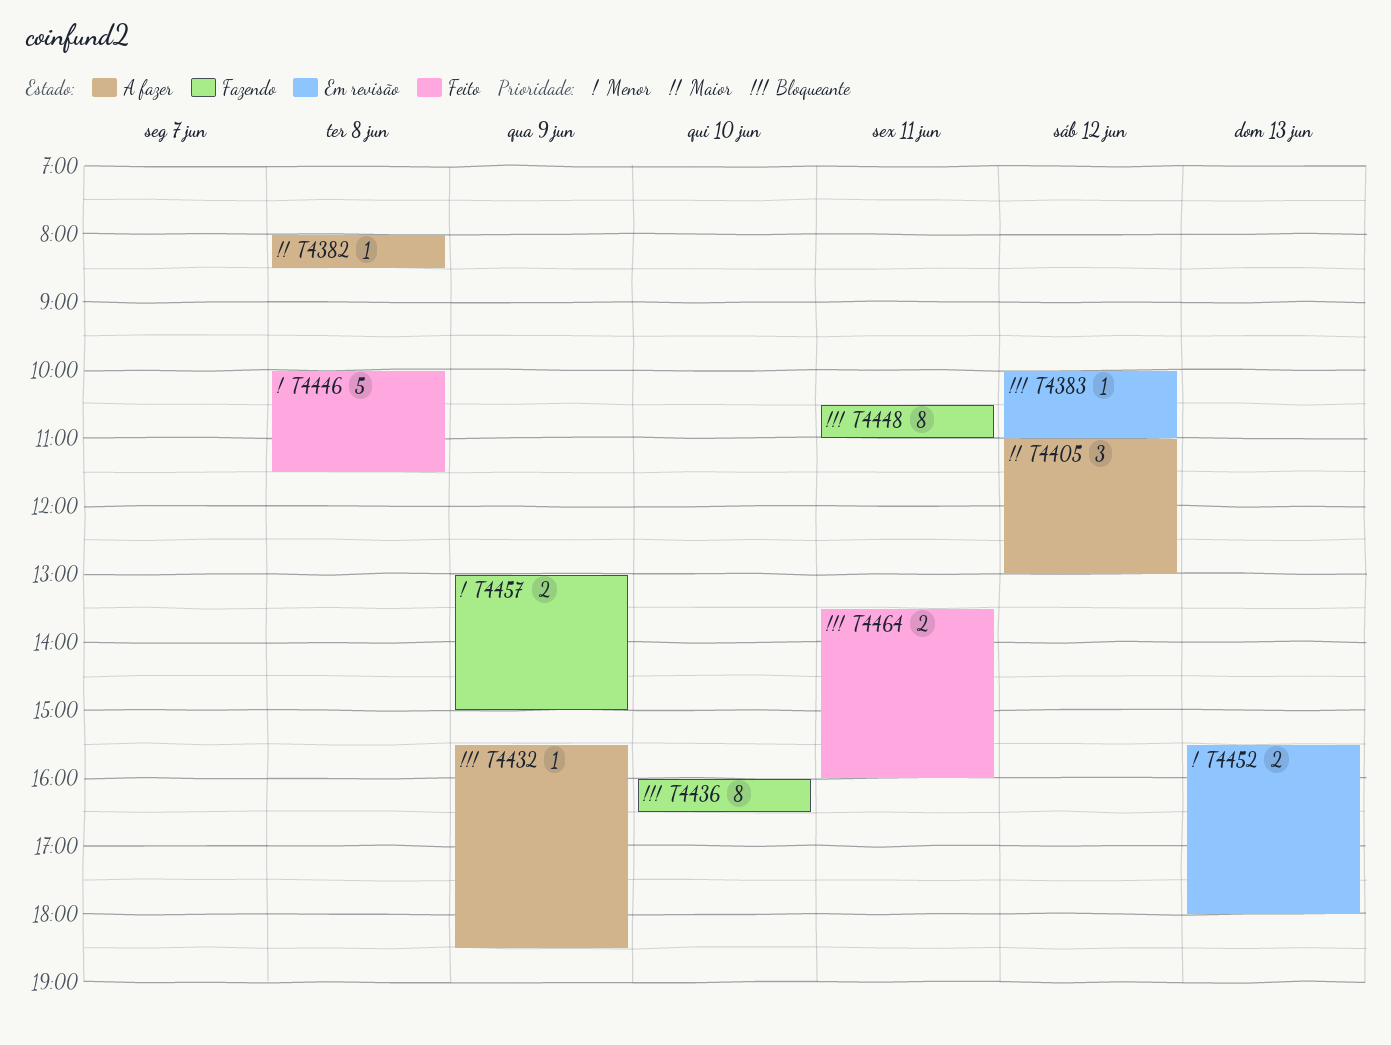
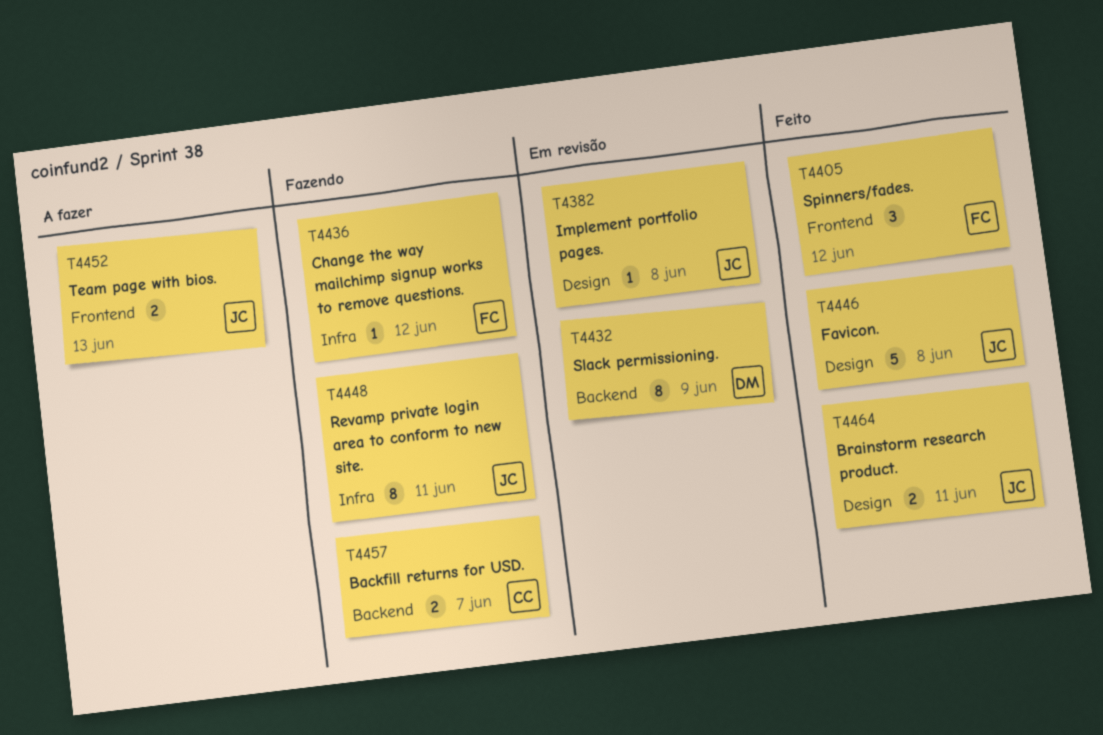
T4382, status: A fazer -> Em revisão
T4383: present -> none
T4405, status: A fazer -> Feito
T4432, status: A fazer -> Em revisão
T4432, estimate: 1 -> 8
T4436, estimate: 8 -> 1
T4436, day: Jun 10 -> Jun 12
T4452, status: Em revisão -> A fazer
T4457, day: Jun 9 -> Jun 7

